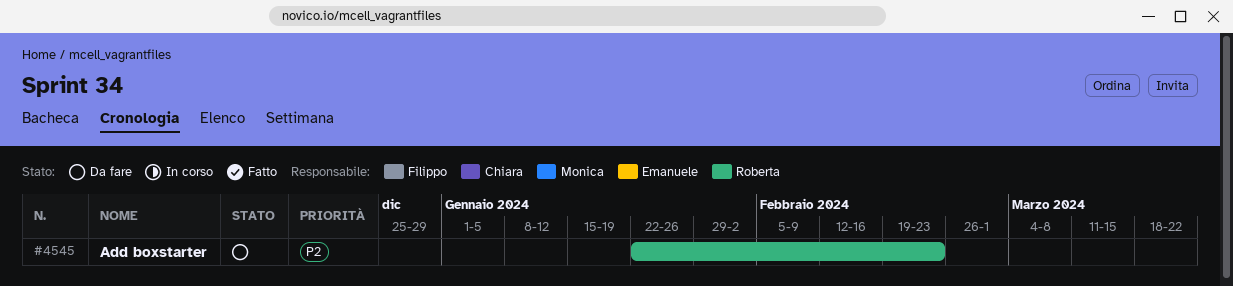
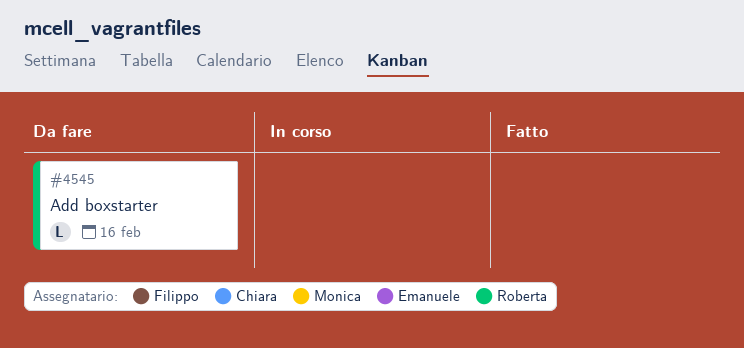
#4545, due: Feb 23 -> Feb 16

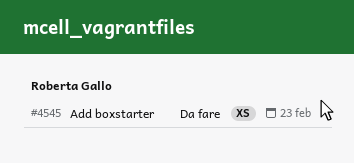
#4545, estimate: L -> XS
#4545, due: Feb 16 -> Feb 23

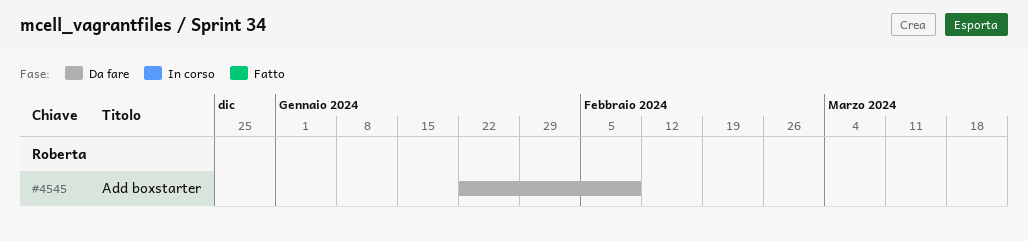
#4545, due: Feb 23 -> Feb 9

